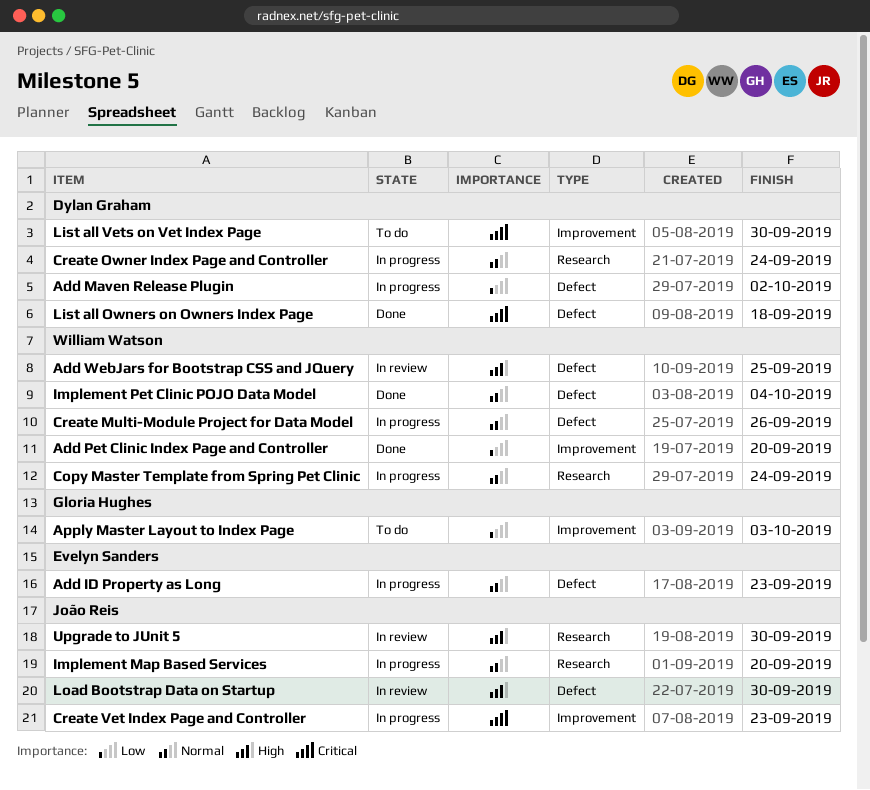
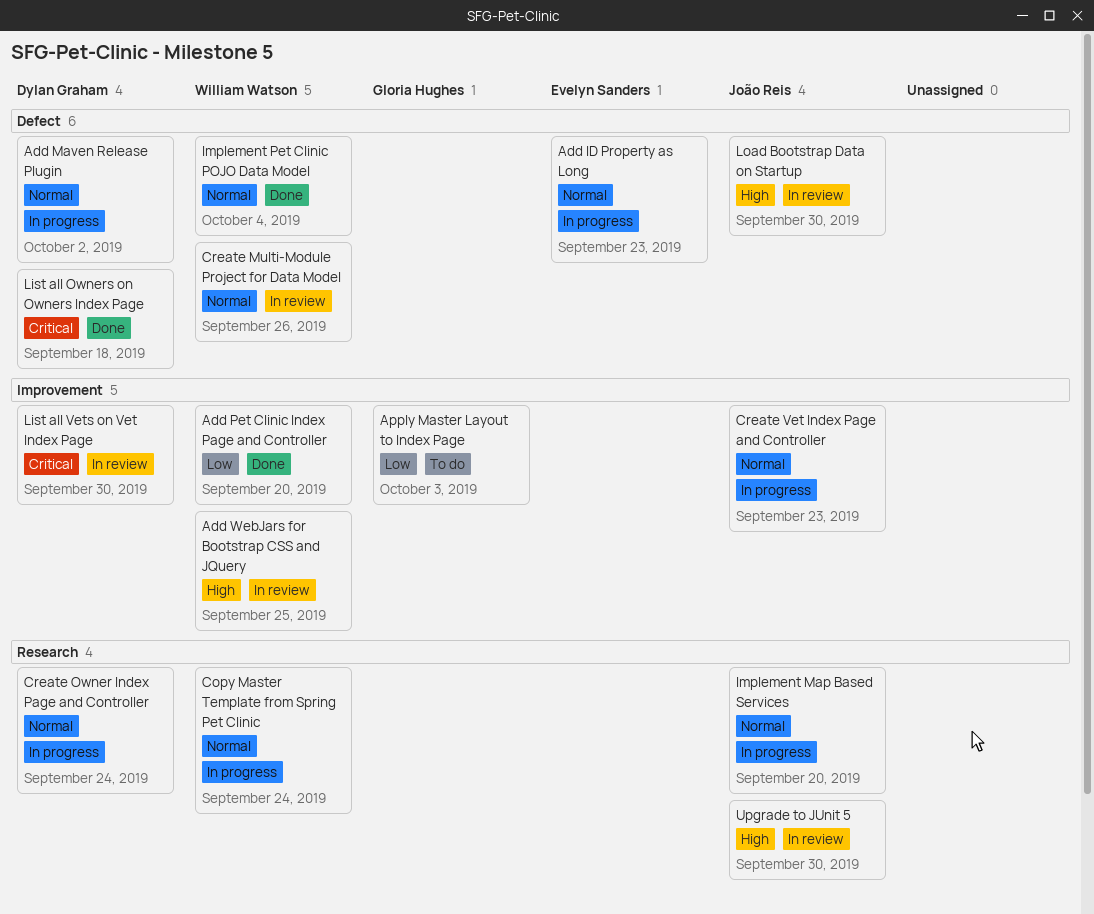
Add Maven Release Plugin, priority: Low -> Normal
Add WebJars for Bootstrap CSS and JQuery, label: Defect -> Improvement
Create Multi-Module Project for Data Model, status: In progress -> In review
Create Vet Index Page and Controller, priority: Critical -> Normal
List all Vets on Vet Index Page, status: To do -> In review

